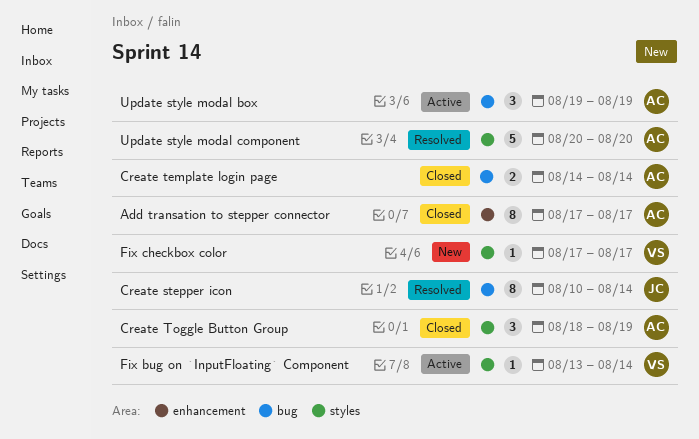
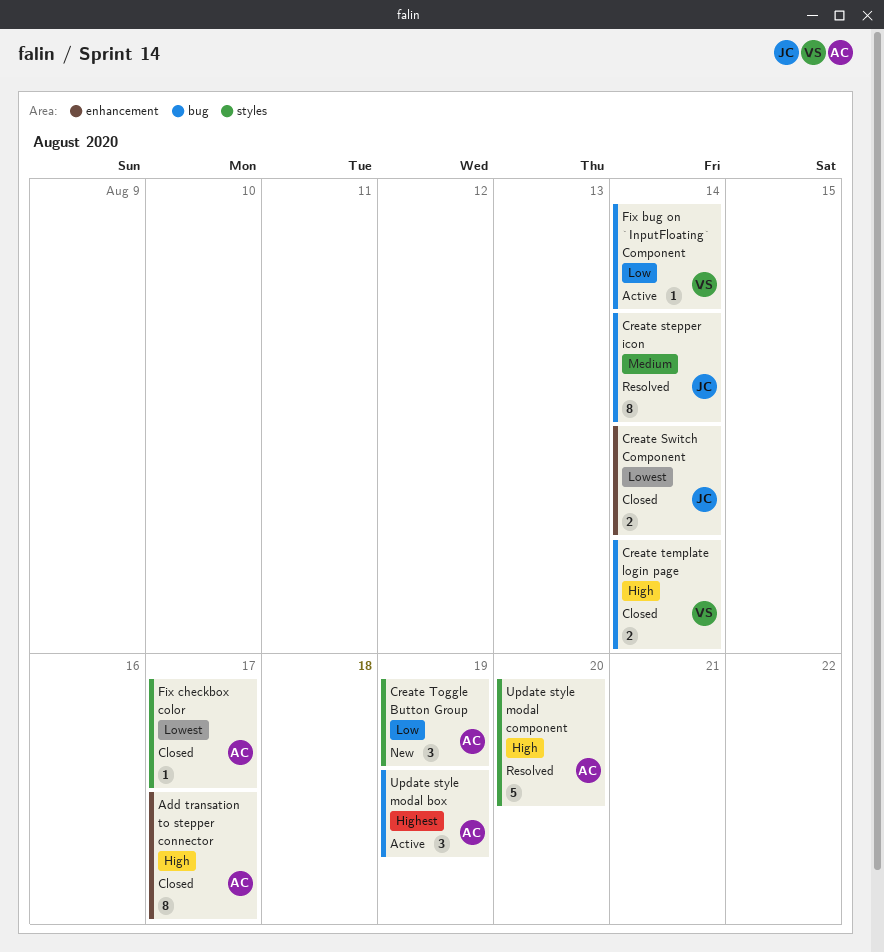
Create Switch Component: none -> present
Create template login page, owner: AC -> VS
Create Toggle Button Group, status: Closed -> New
Fix bug on `InputFloating` Component, label: styles -> bug
Fix checkbox color, status: New -> Closed
Fix checkbox color, owner: VS -> AC

